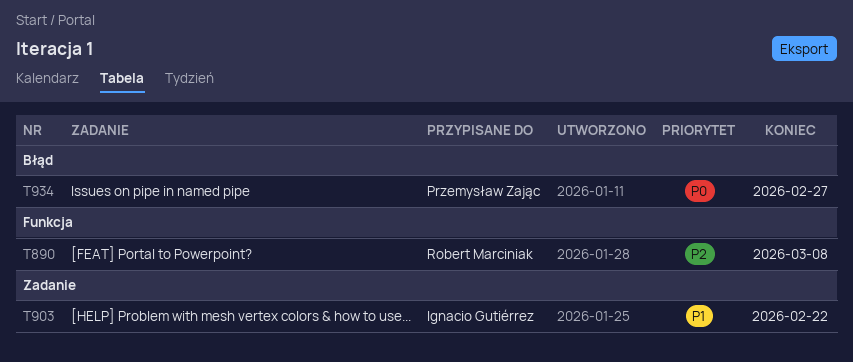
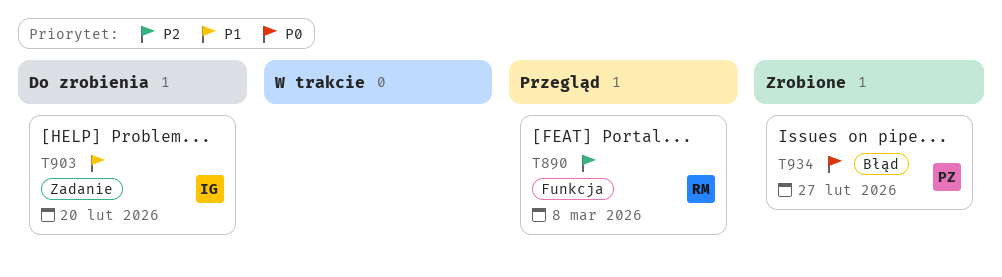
T903, due: Feb 22 -> Feb 20

